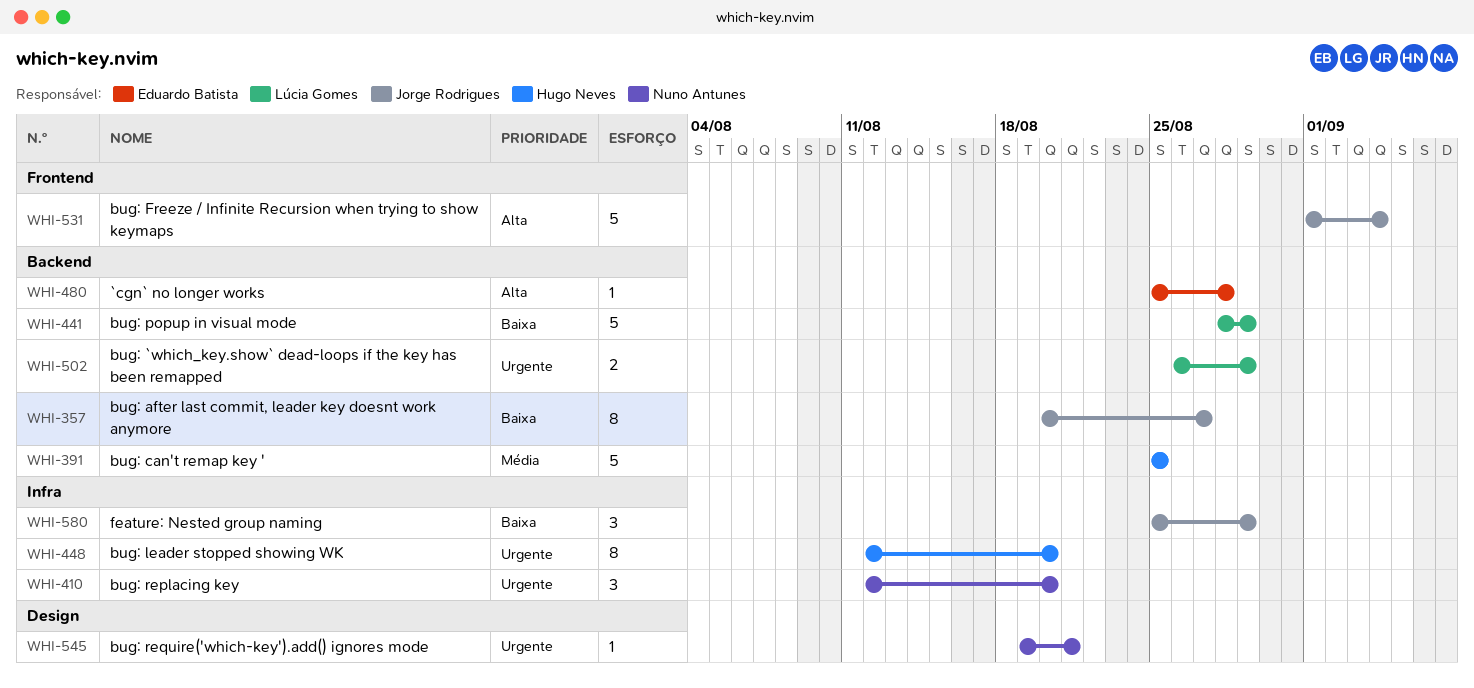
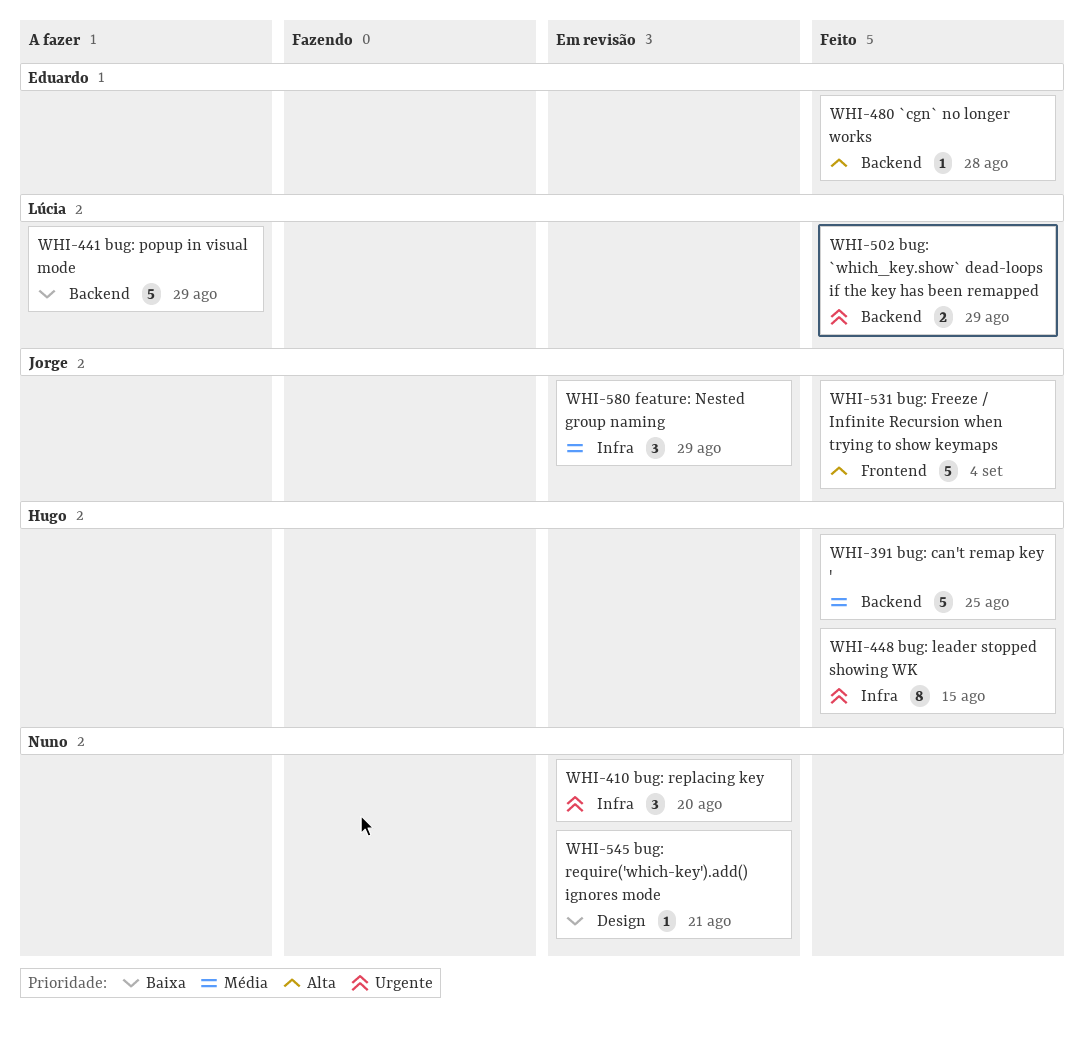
WHI-357: present -> none
WHI-448, due: Aug 20 -> Aug 15
WHI-545, priority: Urgente -> Baixa
WHI-580, priority: Baixa -> Média

